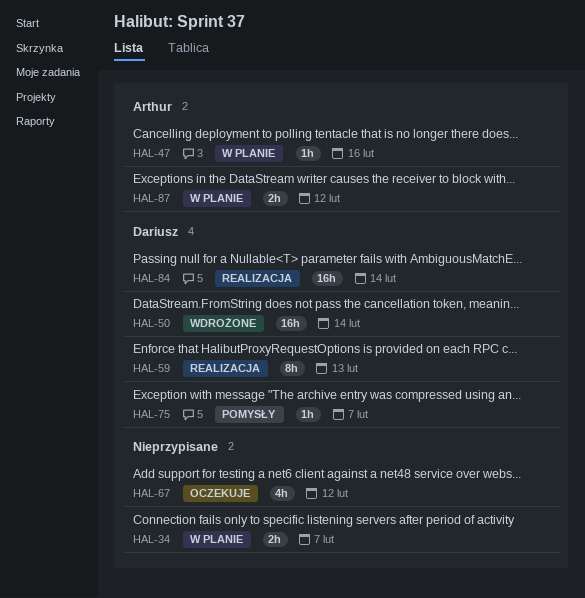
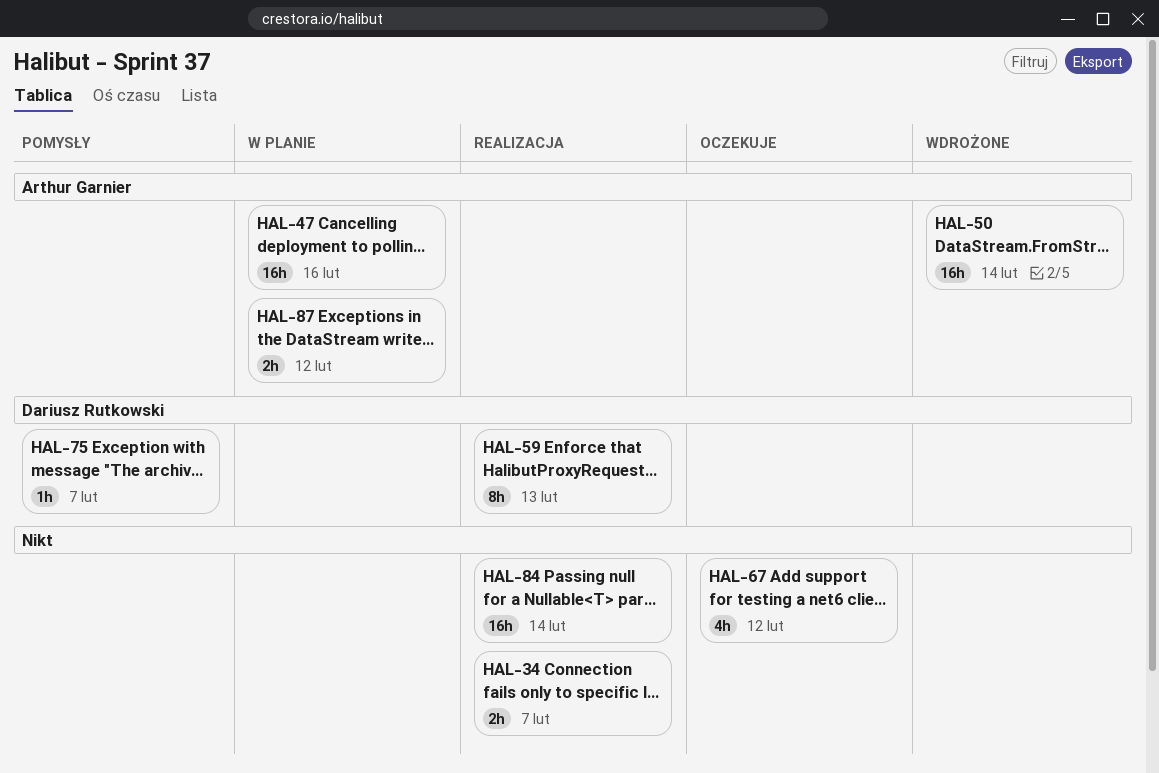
HAL-34, status: W planie -> Realizacja
HAL-47, estimate: 1h -> 16h
HAL-50, owner: Dariusz Rutkowski -> Arthur Garnier
HAL-84, owner: Dariusz Rutkowski -> none

